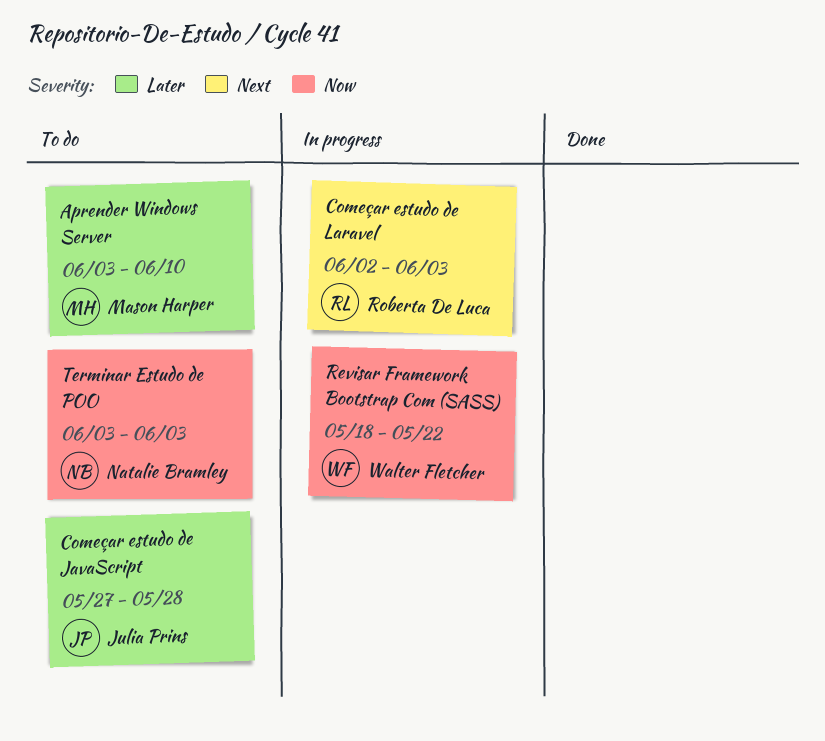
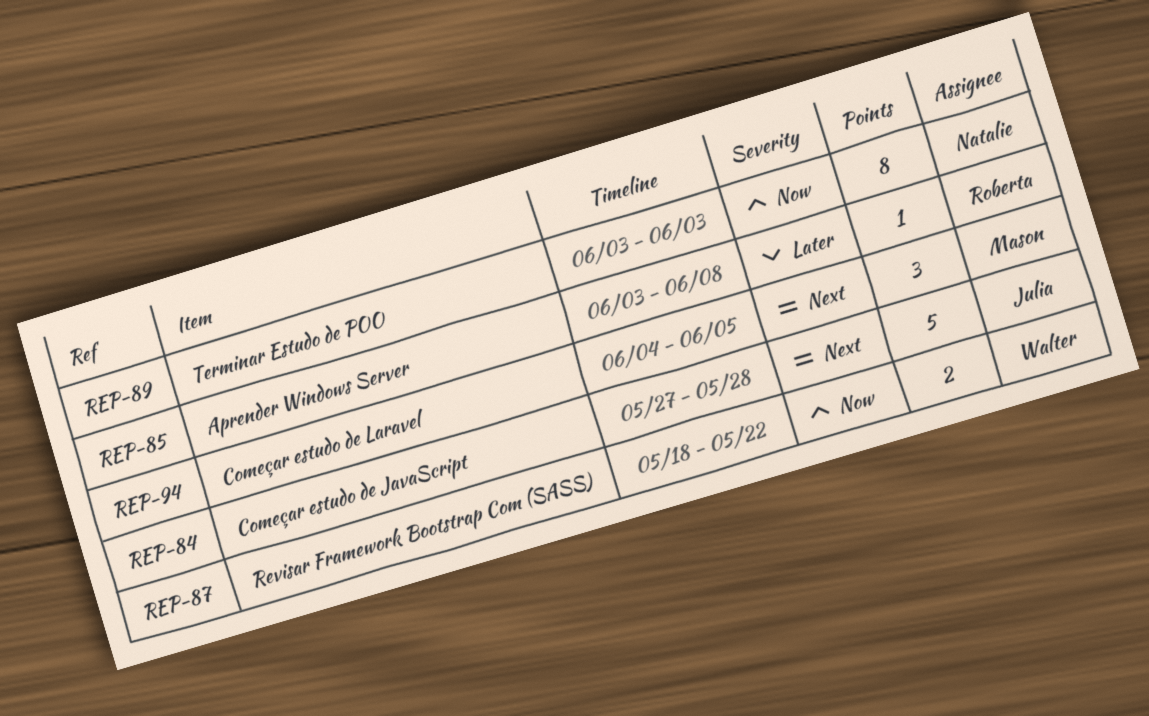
Aprender Windows Server, owner: Mason Harper -> Roberta De Luca
Aprender Windows Server, due: Jun 10 -> Jun 8
Começar estudo de JavaScript, priority: Later -> Next
Começar estudo de Laravel, owner: Roberta De Luca -> Mason Harper
Começar estudo de Laravel, start: Jun 2 -> Jun 4
Começar estudo de Laravel, due: Jun 3 -> Jun 5

